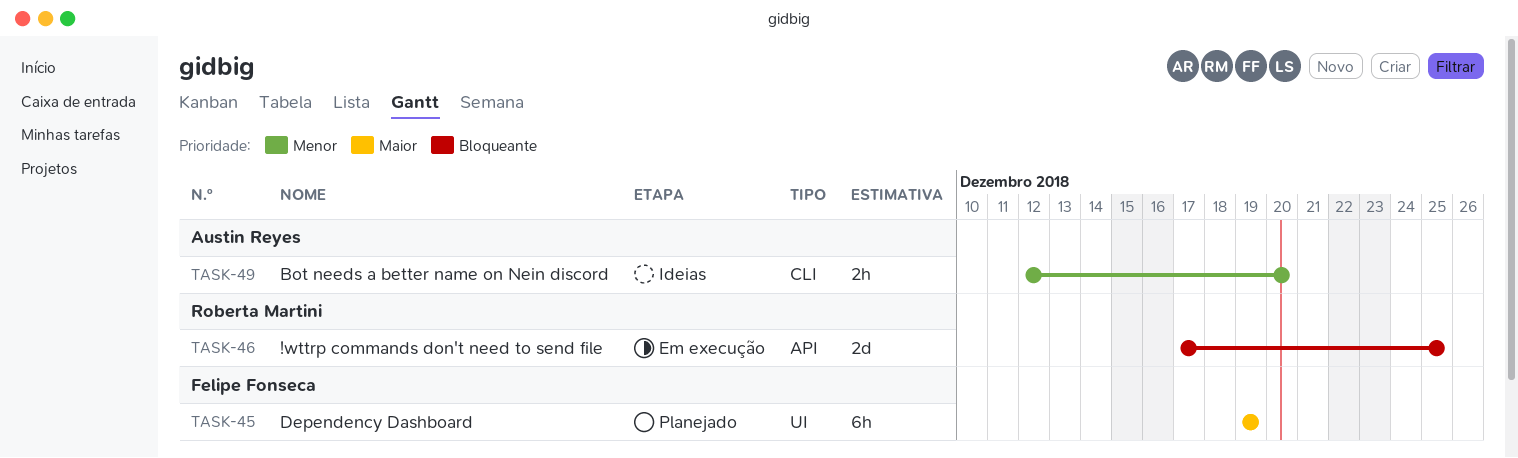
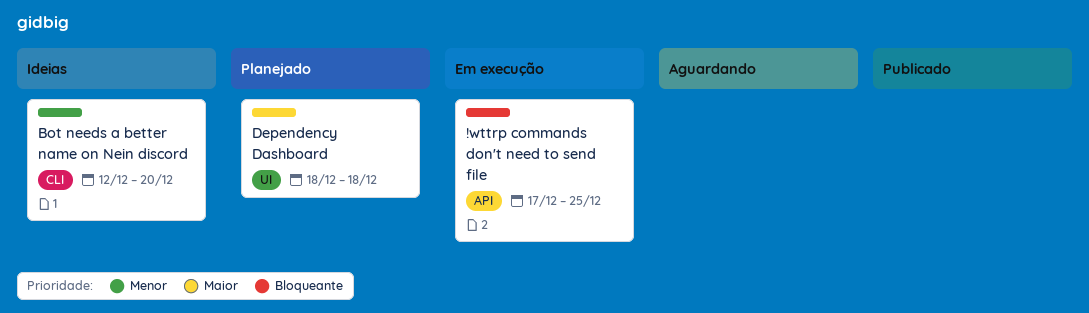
Dependency Dashboard, start: Dec 19 -> Dec 18
Dependency Dashboard, due: Dec 19 -> Dec 18

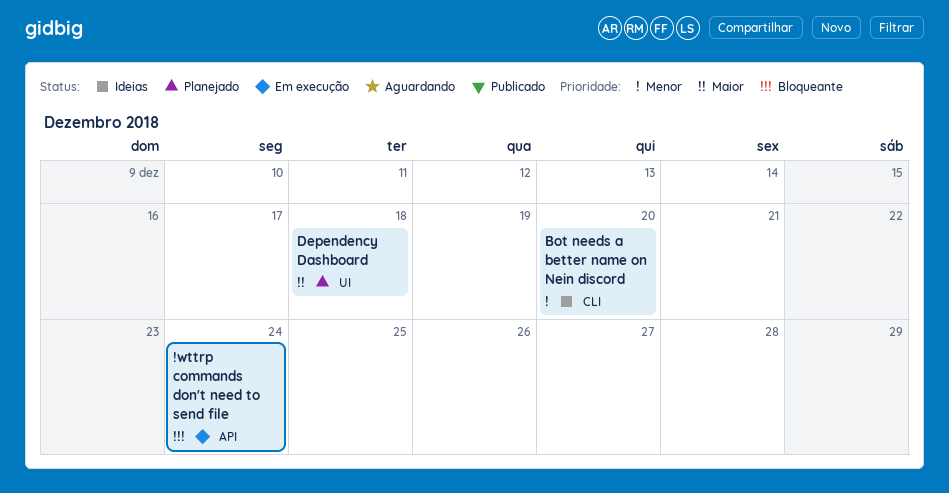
!wttrp commands don't need to send file, due: Dec 25 -> Dec 24

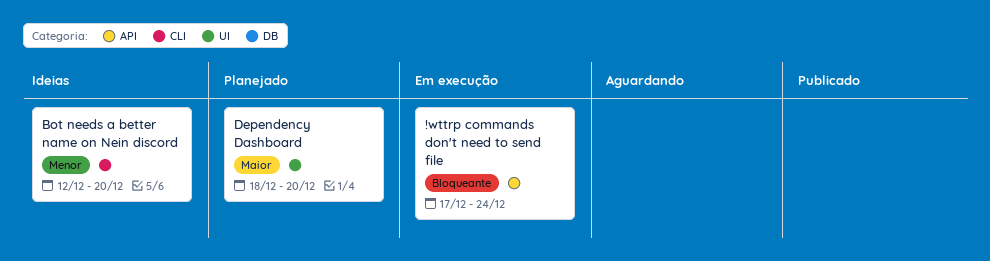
Dependency Dashboard, due: Dec 18 -> Dec 20

